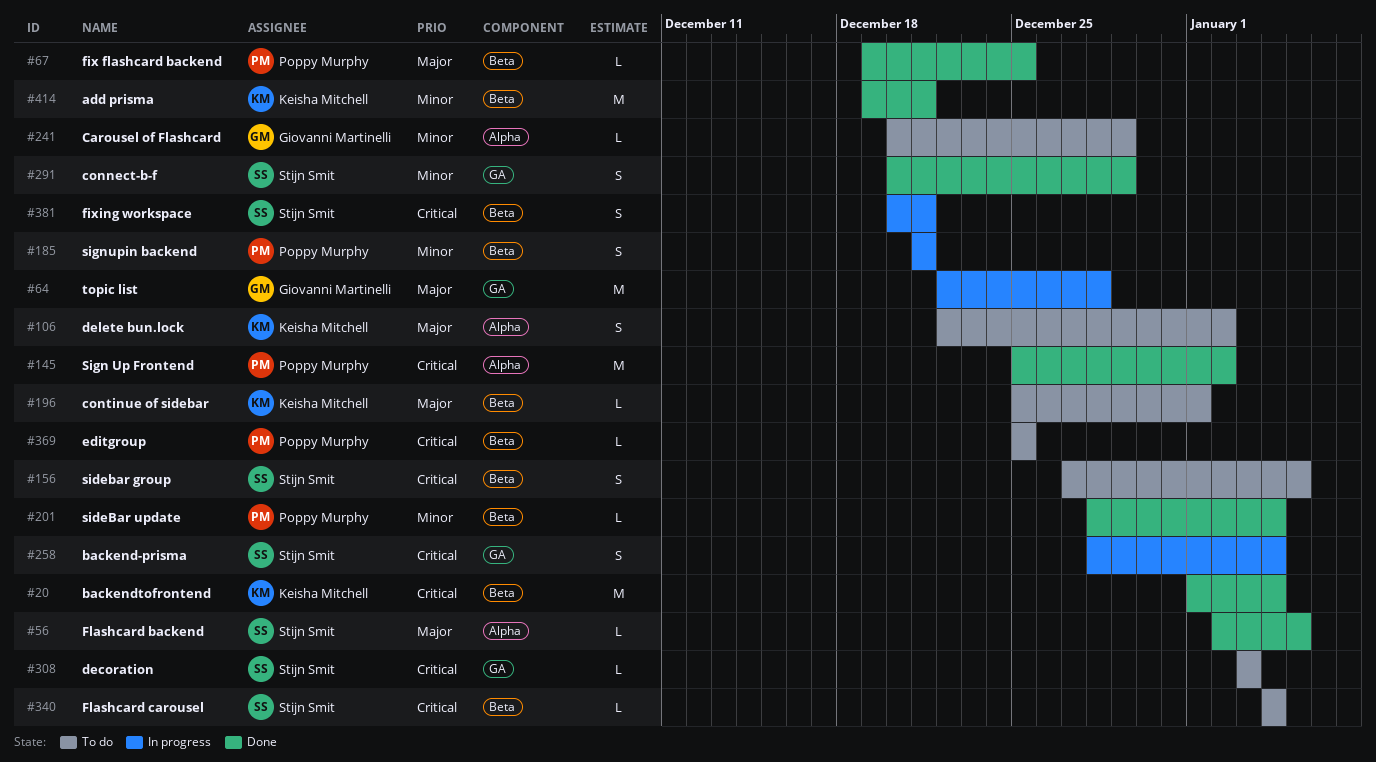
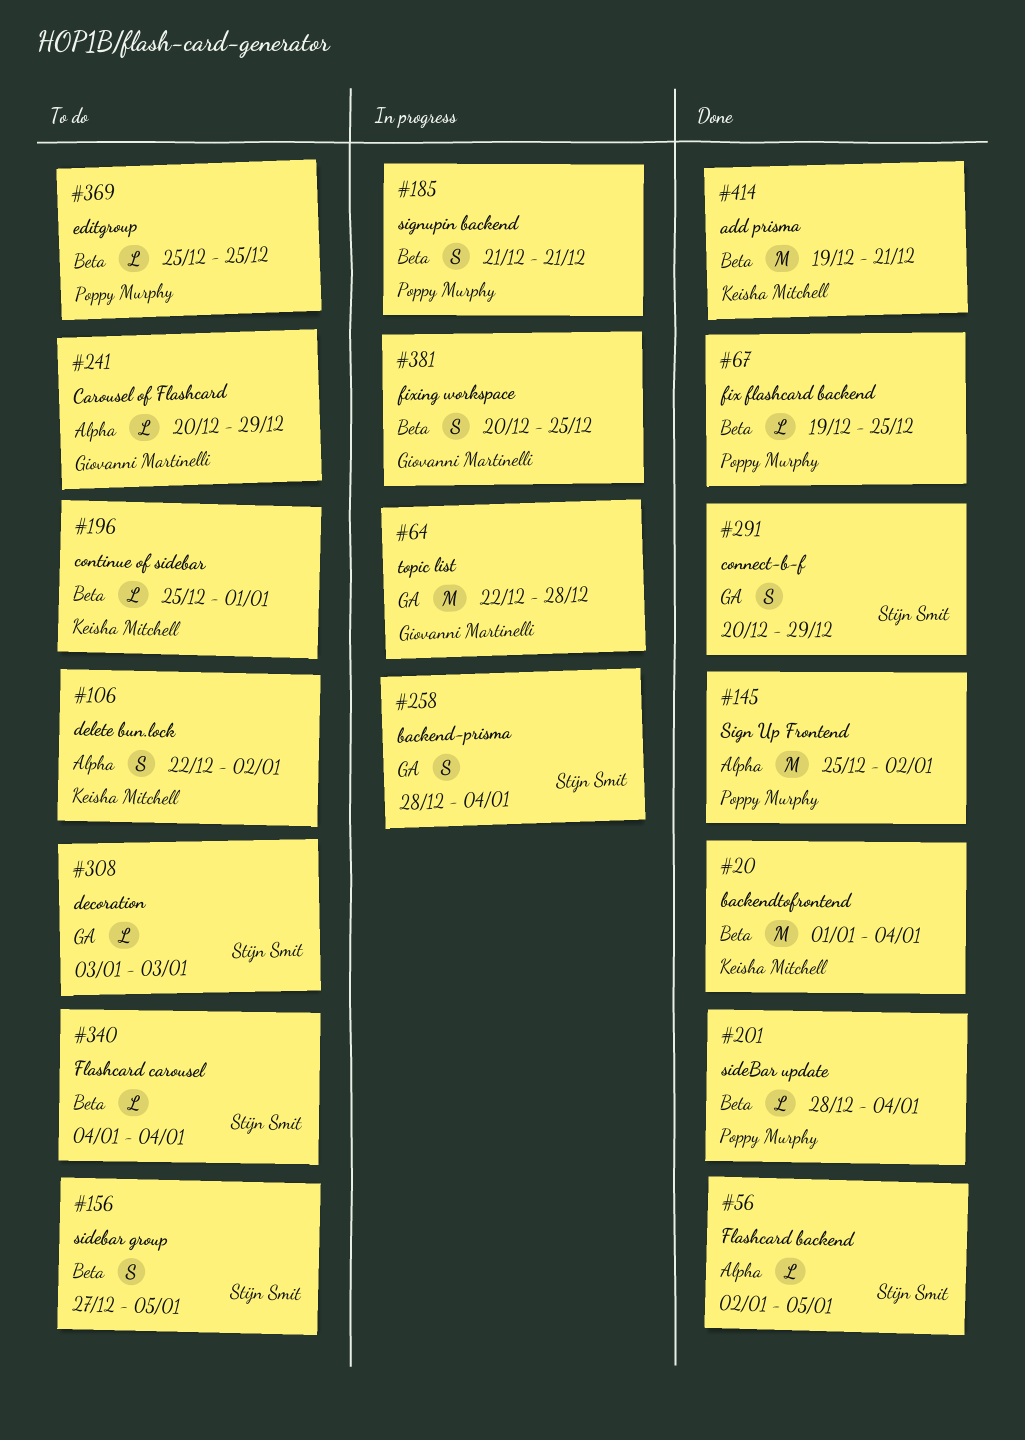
#381, owner: Stijn Smit -> Giovanni Martinelli
#381, due: Dec 21 -> Dec 25

